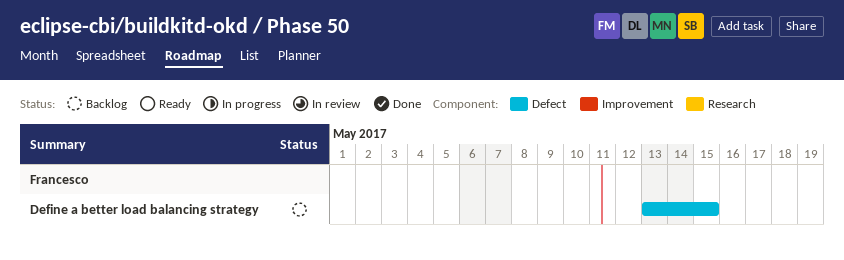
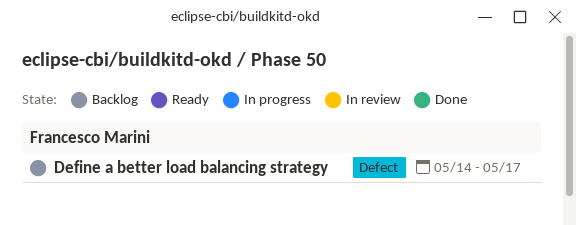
Define a better load balancing strategy, start: May 13 -> May 14
Define a better load balancing strategy, due: May 15 -> May 17

